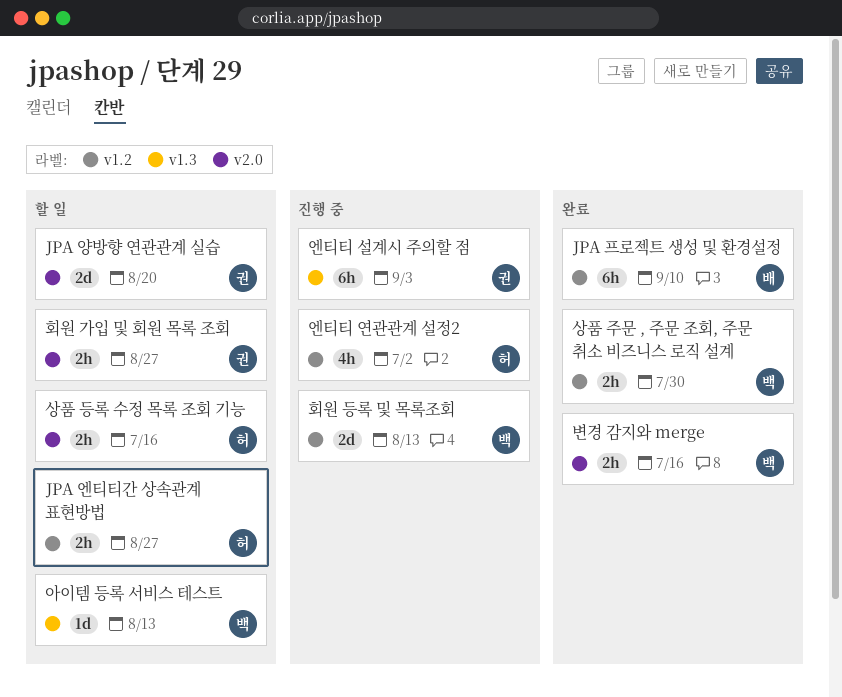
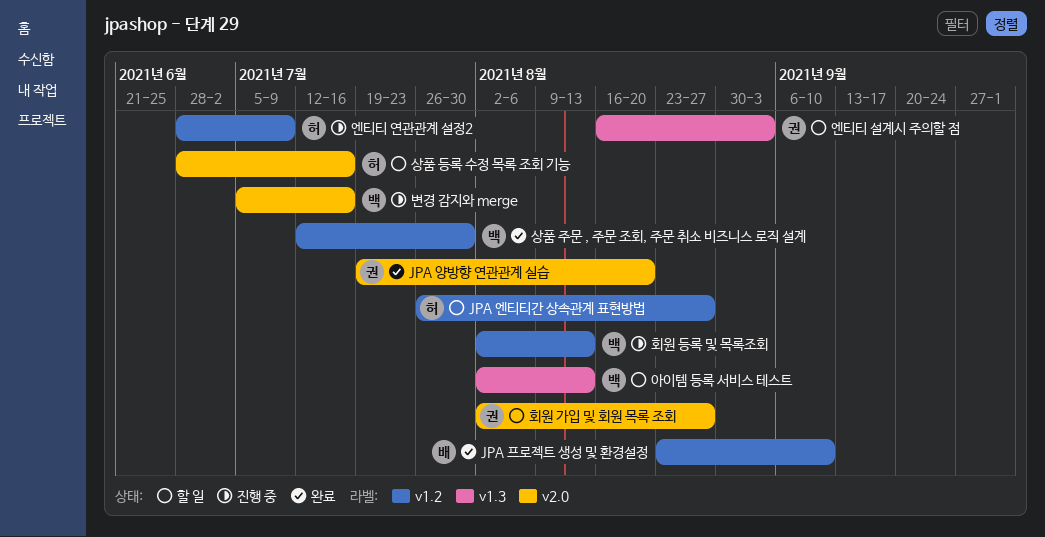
JPA 양방향 연관관계 실습, status: 할 일 -> 완료
변경 감지와 merge, status: 완료 -> 진행 중
엔티티 설계시 주의할 점, status: 진행 중 -> 할 일
엔티티 연관관계 설정2, due: Jul 2 -> Jul 9

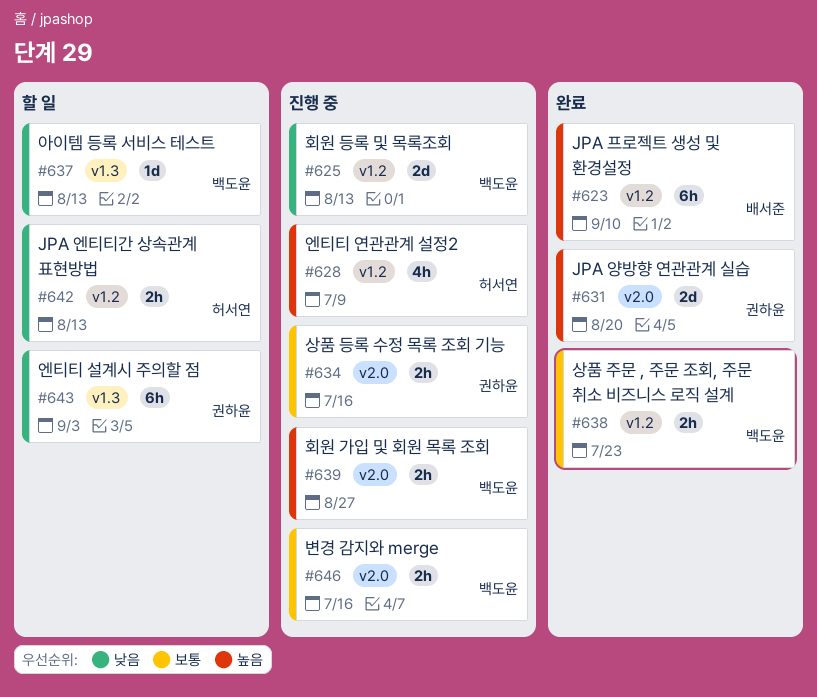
JPA 엔티티간 상속관계 표현방법, due: Aug 27 -> Aug 13
상품 등록 수정 목록 조회 기능, status: 할 일 -> 진행 중
상품 등록 수정 목록 조회 기능, owner: 허서연 -> 권하윤
상품 주문 , 주문 조회, 주문 취소 비즈니스 로직 설계, due: Jul 30 -> Jul 23
회원 가입 및 회원 목록 조회, status: 할 일 -> 진행 중
회원 가입 및 회원 목록 조회, owner: 권하윤 -> 백도윤

